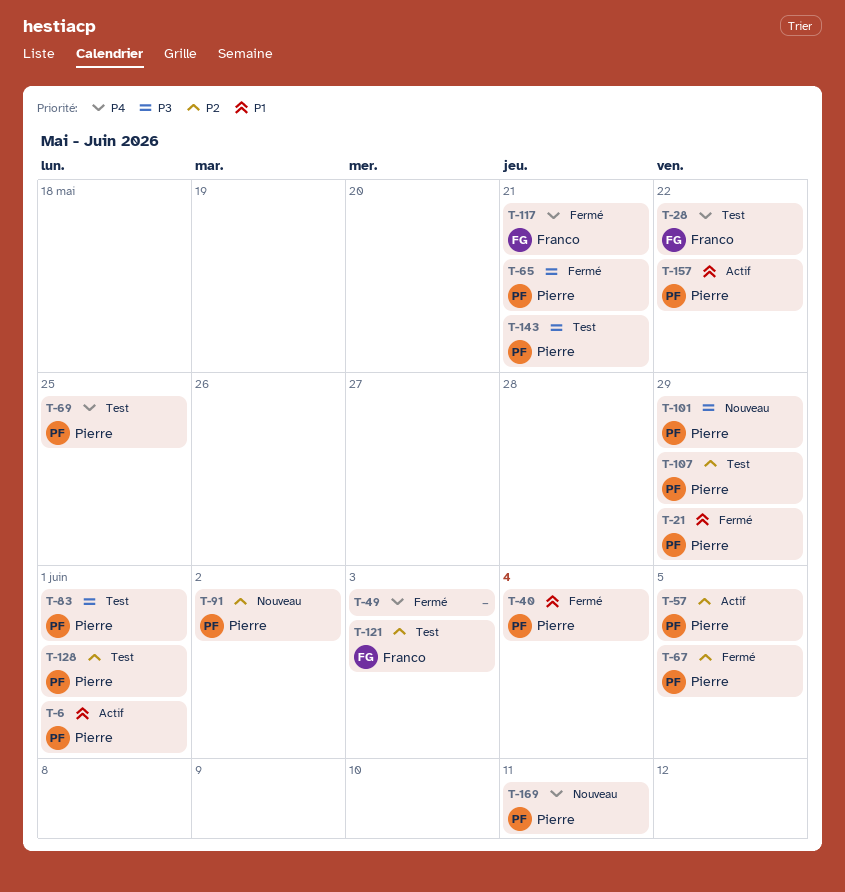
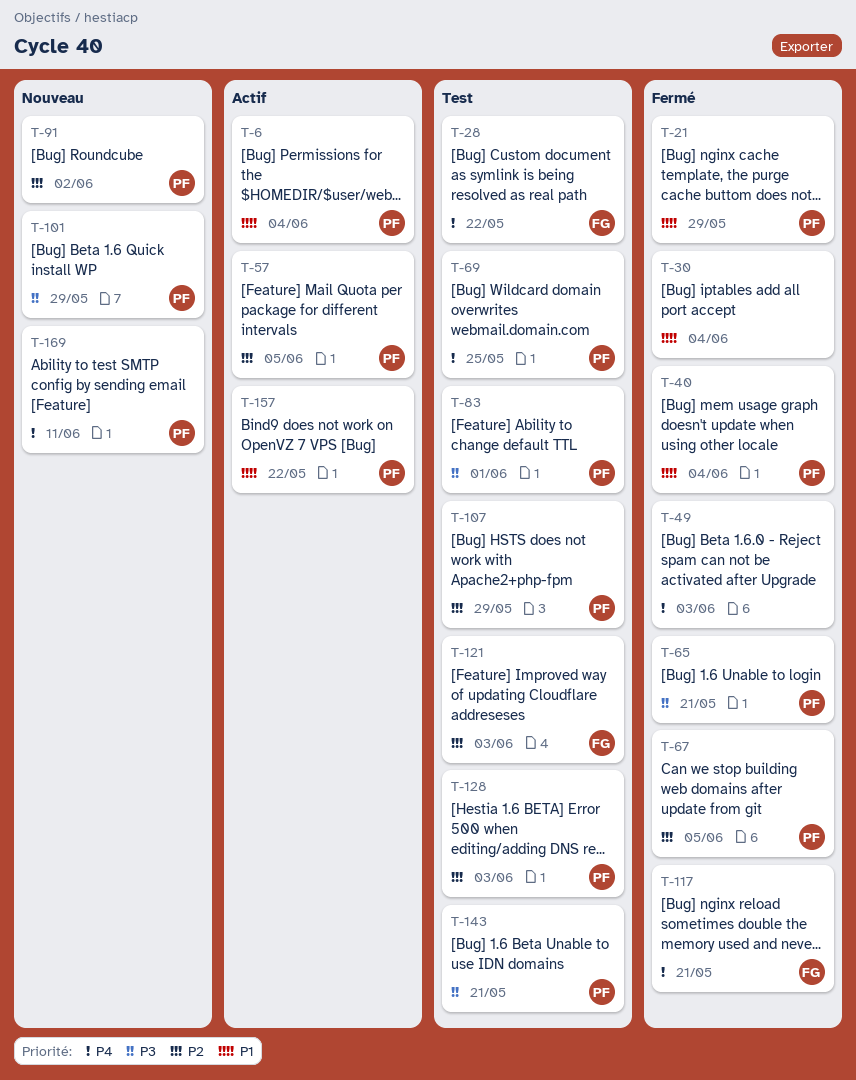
T-6, due: Jun 1 -> Jun 4
T-30: none -> present
T-128, due: Jun 1 -> Jun 3

